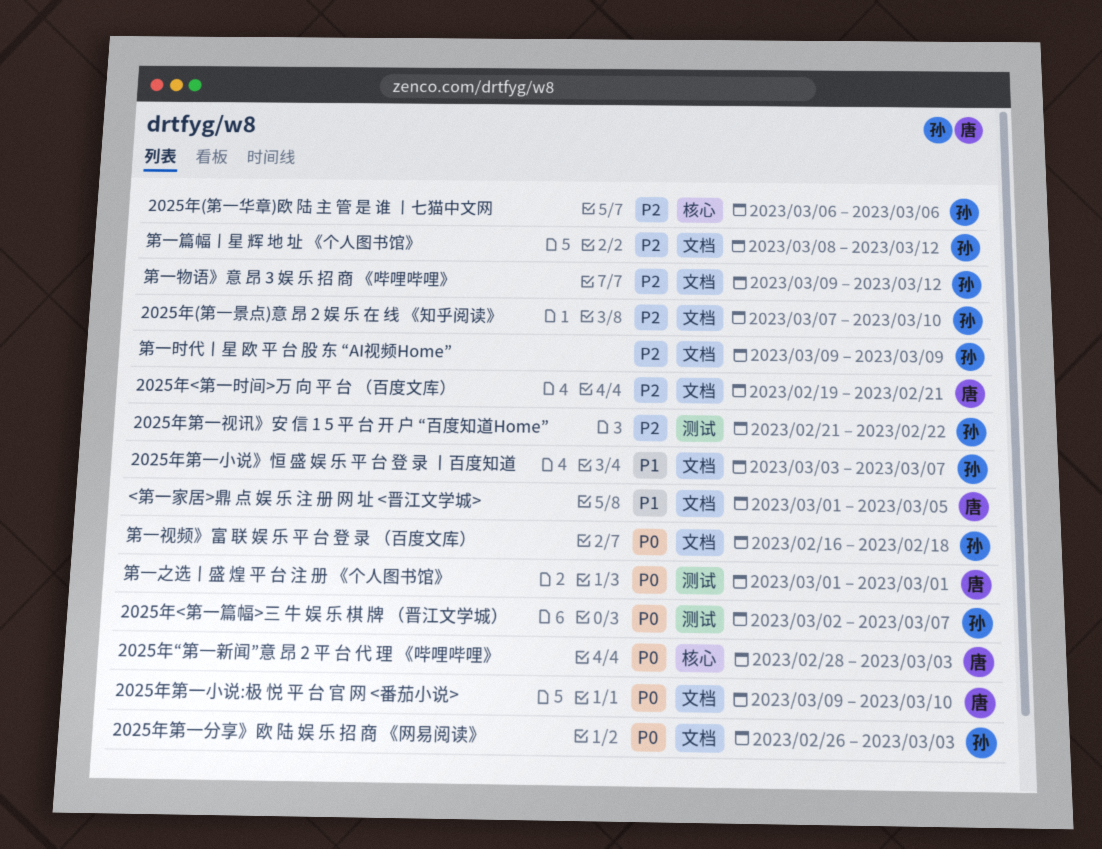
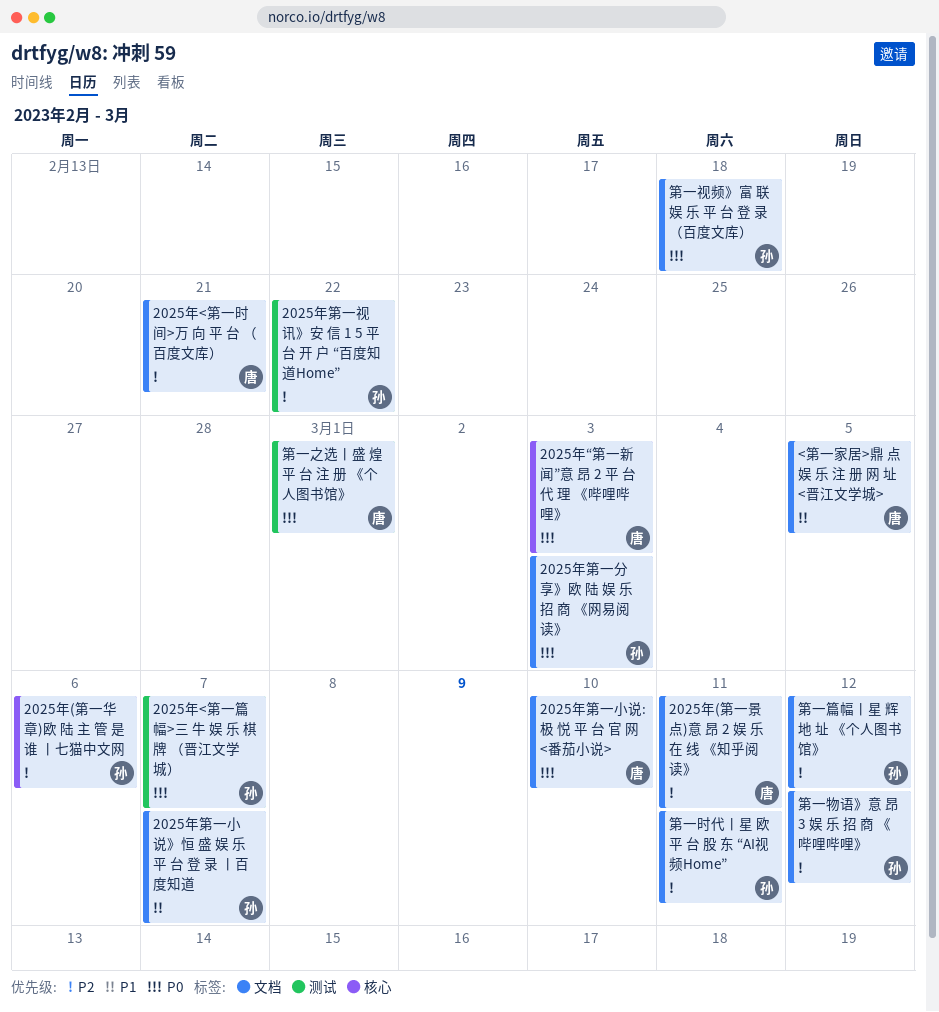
2025年(第一景点)意 昂 2 娱 乐 在 线 《知乎阅读》, owner: 孙 -> 唐
2025年(第一景点)意 昂 2 娱 乐 在 线 《知乎阅读》, due: Mar 10 -> Mar 11
第一时代丨星 欧 平 台 股 东 “AI视频Home”, due: Mar 9 -> Mar 11

